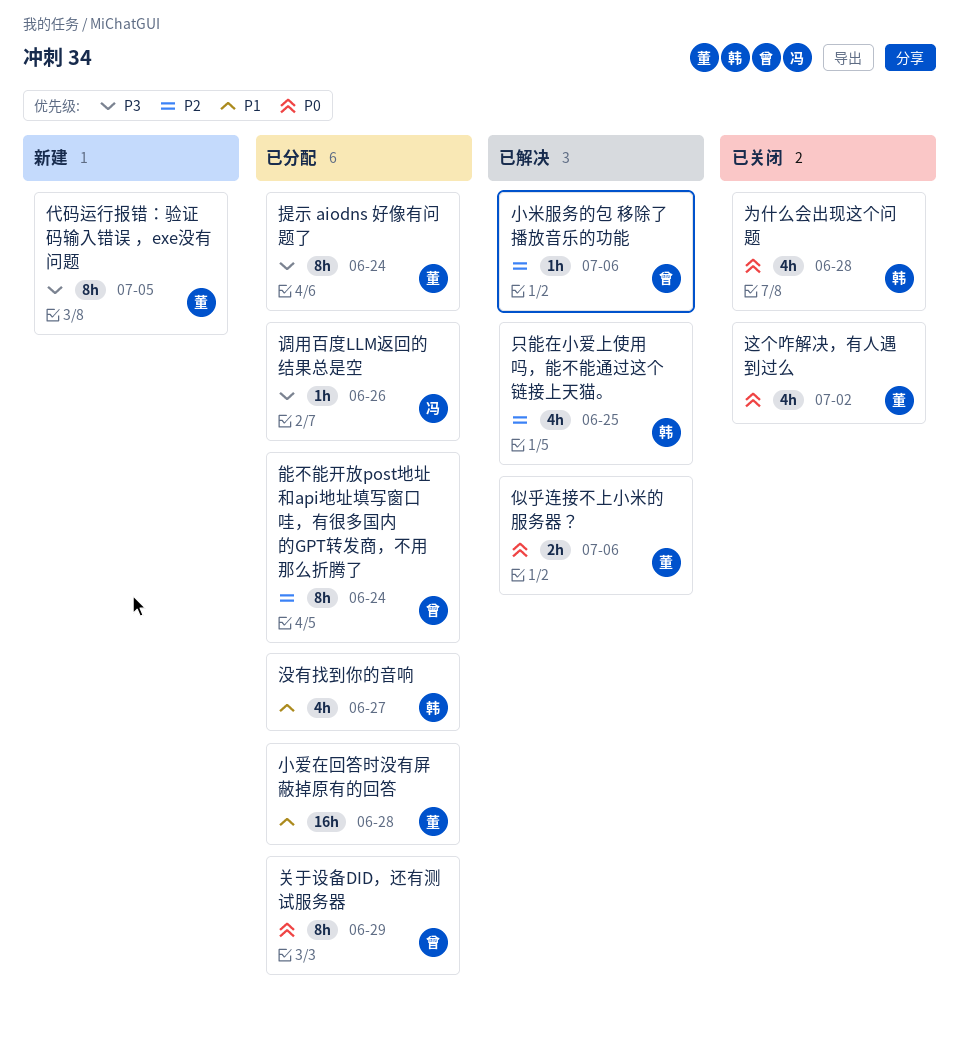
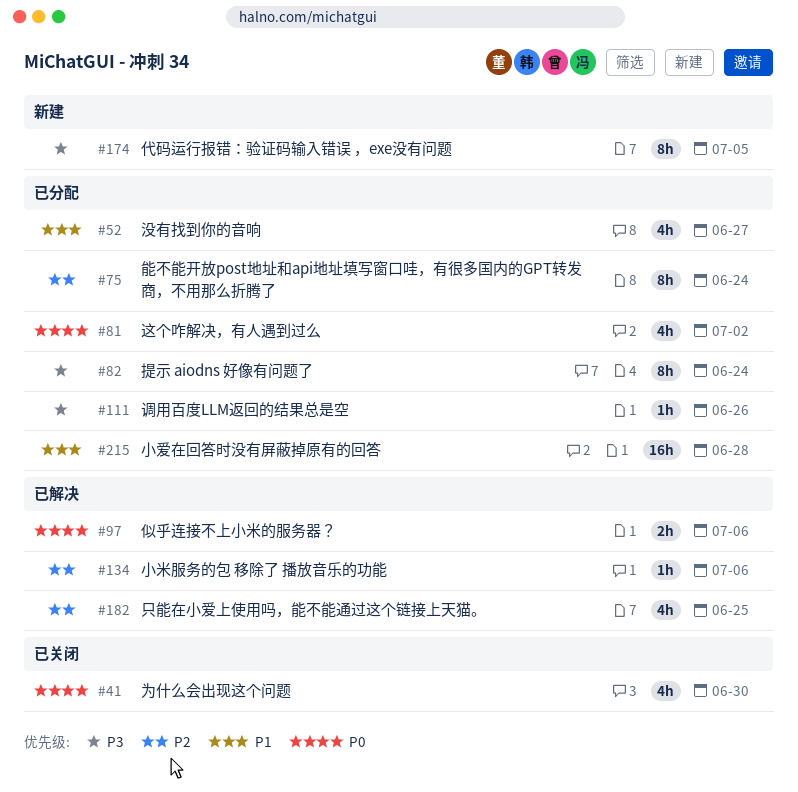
为什么会出现这个问题, due: Jun 28 -> Jun 30
关于设备DID，还有测试服务器: present -> none
这个咋解决，有人遇到过么, status: 已关闭 -> 已分配

